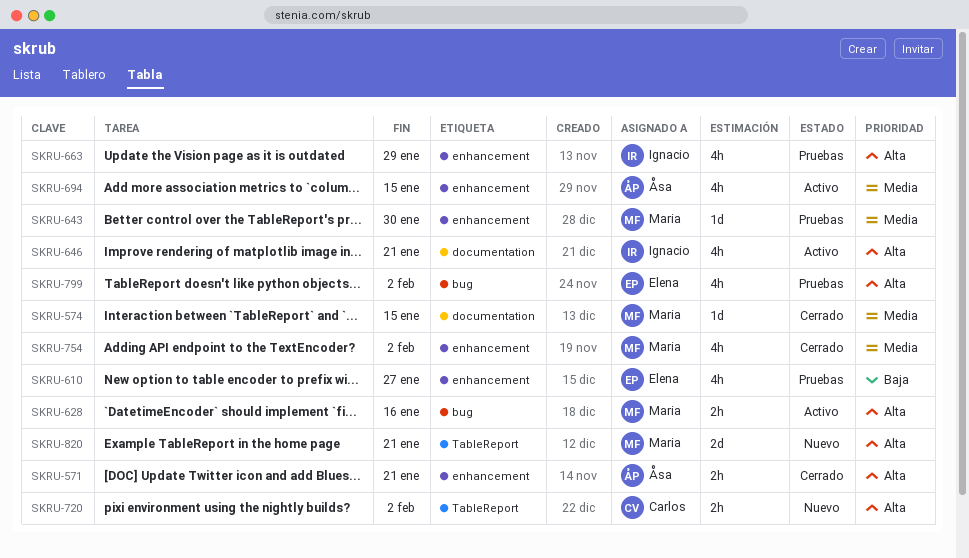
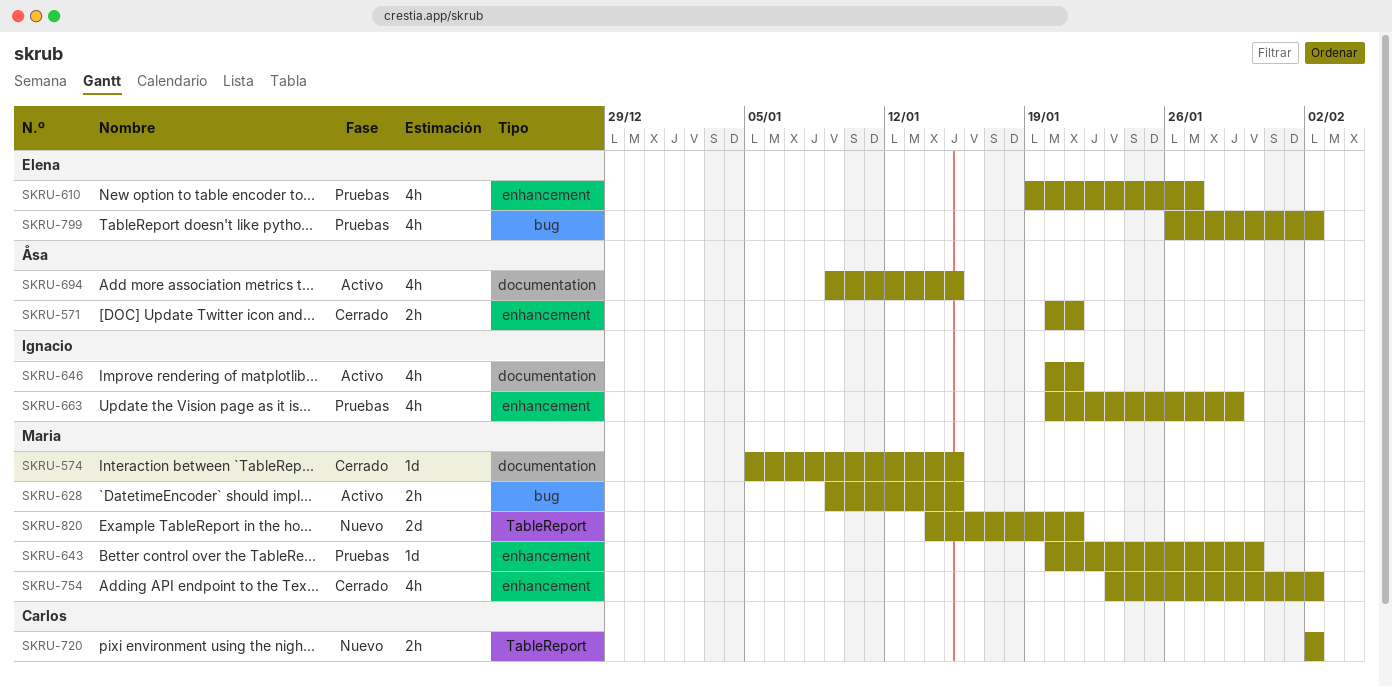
SKRU-628, due: Jan 16 -> Jan 15
SKRU-694, label: enhancement -> documentation

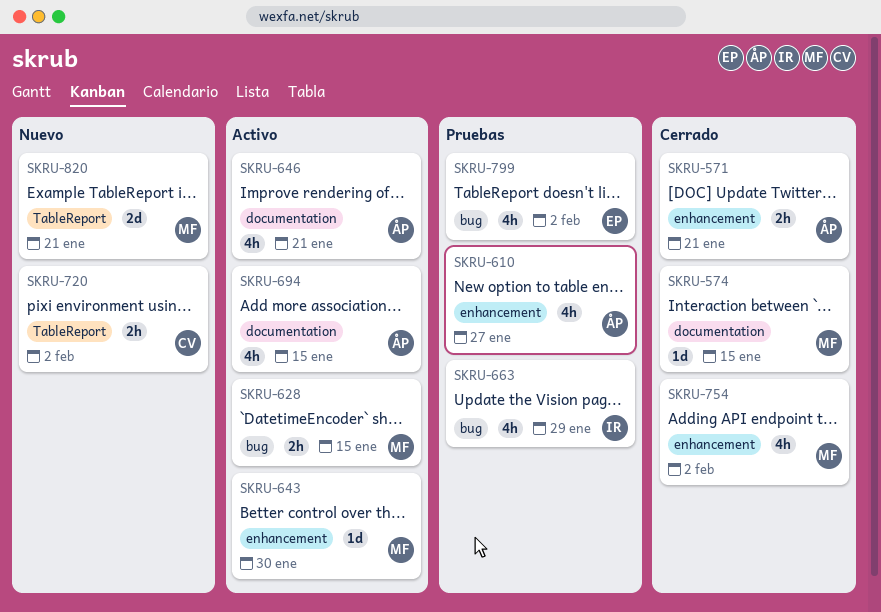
SKRU-610, owner: Elena -> Åsa
SKRU-643, status: Pruebas -> Activo
SKRU-646, owner: Ignacio -> Åsa
SKRU-663, label: enhancement -> bug

